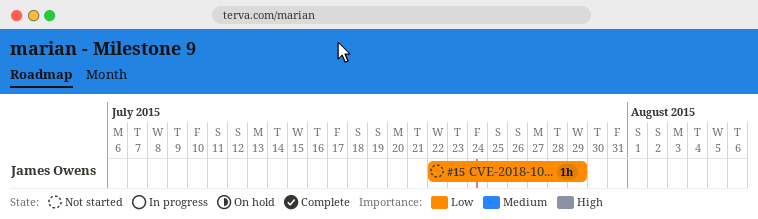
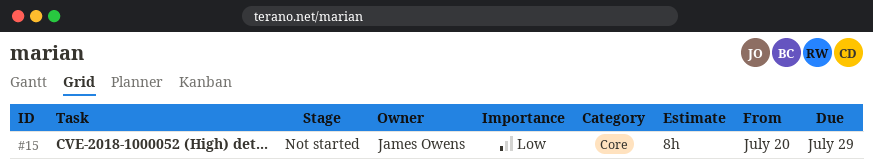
#15, estimate: 1h -> 8h
#15, start: Jul 22 -> Jul 20

